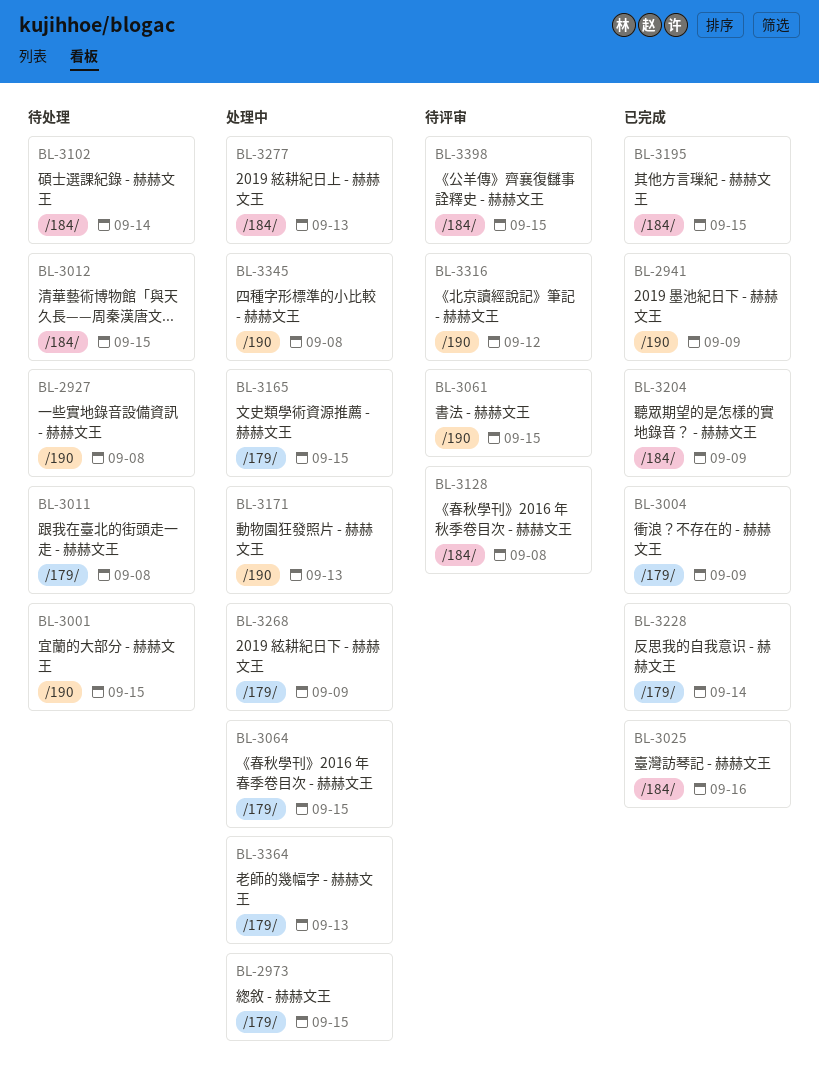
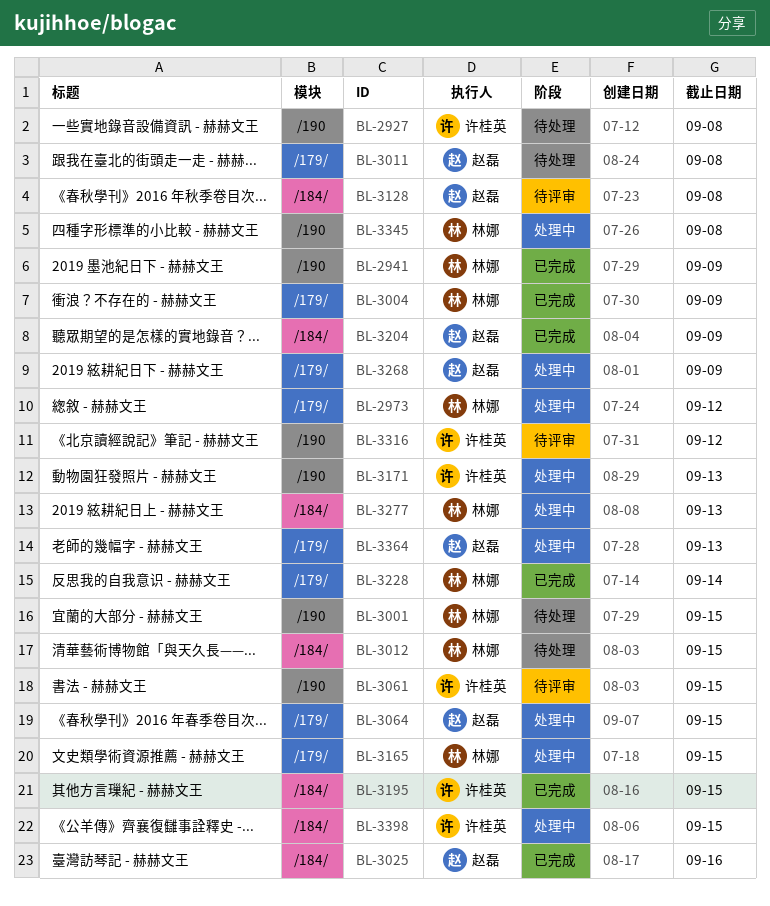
BL-2973, due: Sep 15 -> Sep 12
BL-3102: present -> none
BL-3398, status: 待评审 -> 处理中

